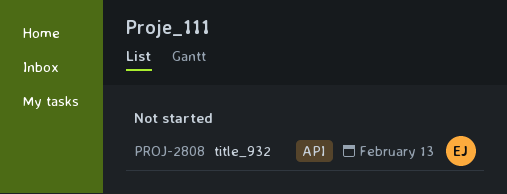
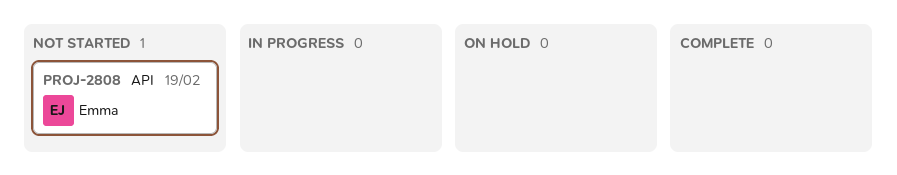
PROJ-2808, due: Feb 13 -> Feb 19

